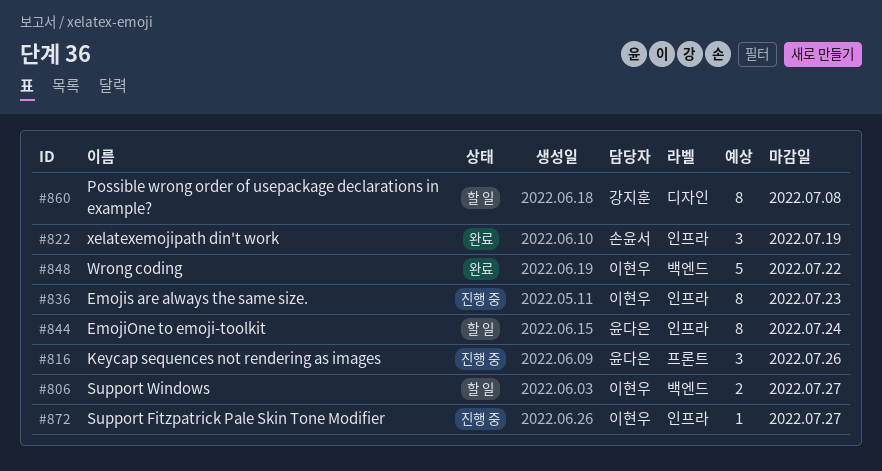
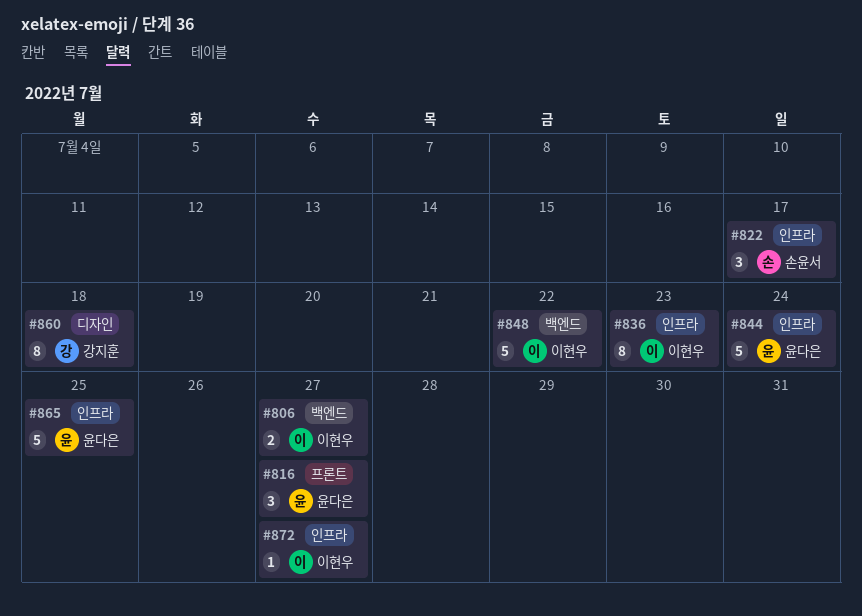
#816, due: Jul 26 -> Jul 27
#822, due: Jul 19 -> Jul 17
#844, estimate: 8 -> 5
#860, due: Jul 8 -> Jul 18
#865: none -> present

